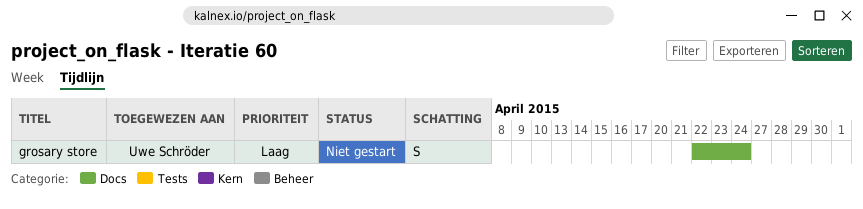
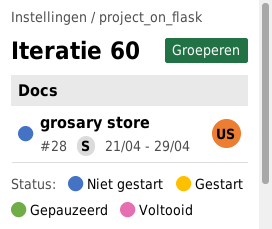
grosary store, start: Apr 22 -> Apr 21
grosary store, due: Apr 24 -> Apr 29

